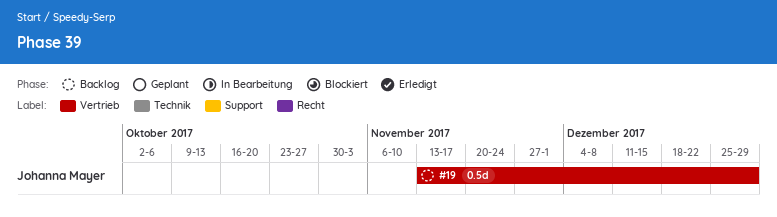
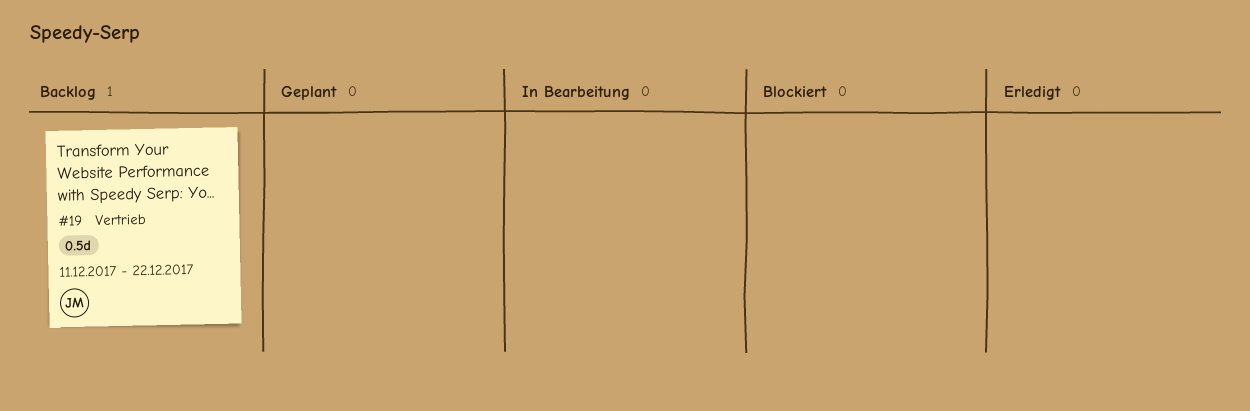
#19, start: Nov 13 -> Dec 11
#19, due: Dec 29 -> Dec 22

